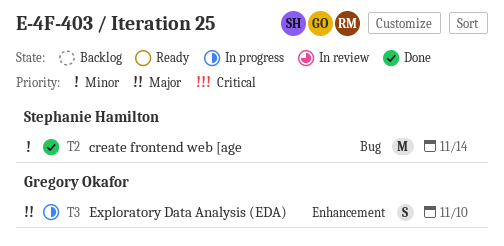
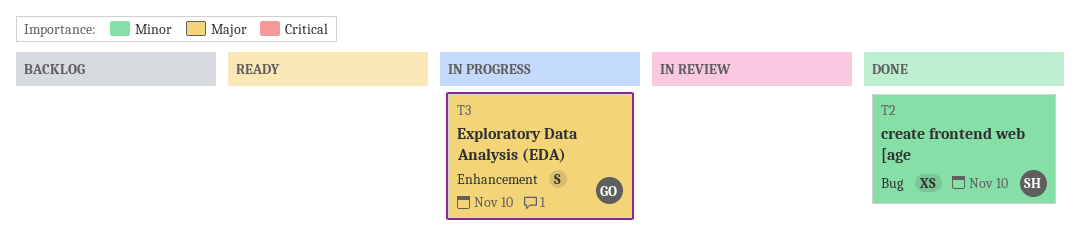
T2, estimate: M -> XS
T2, due: Nov 14 -> Nov 10

